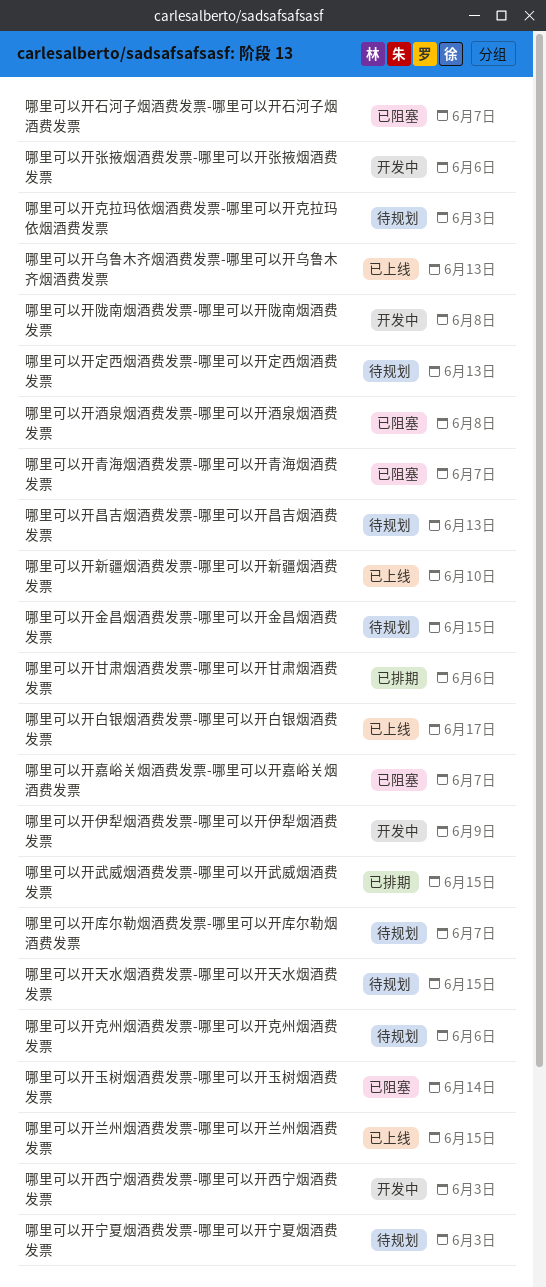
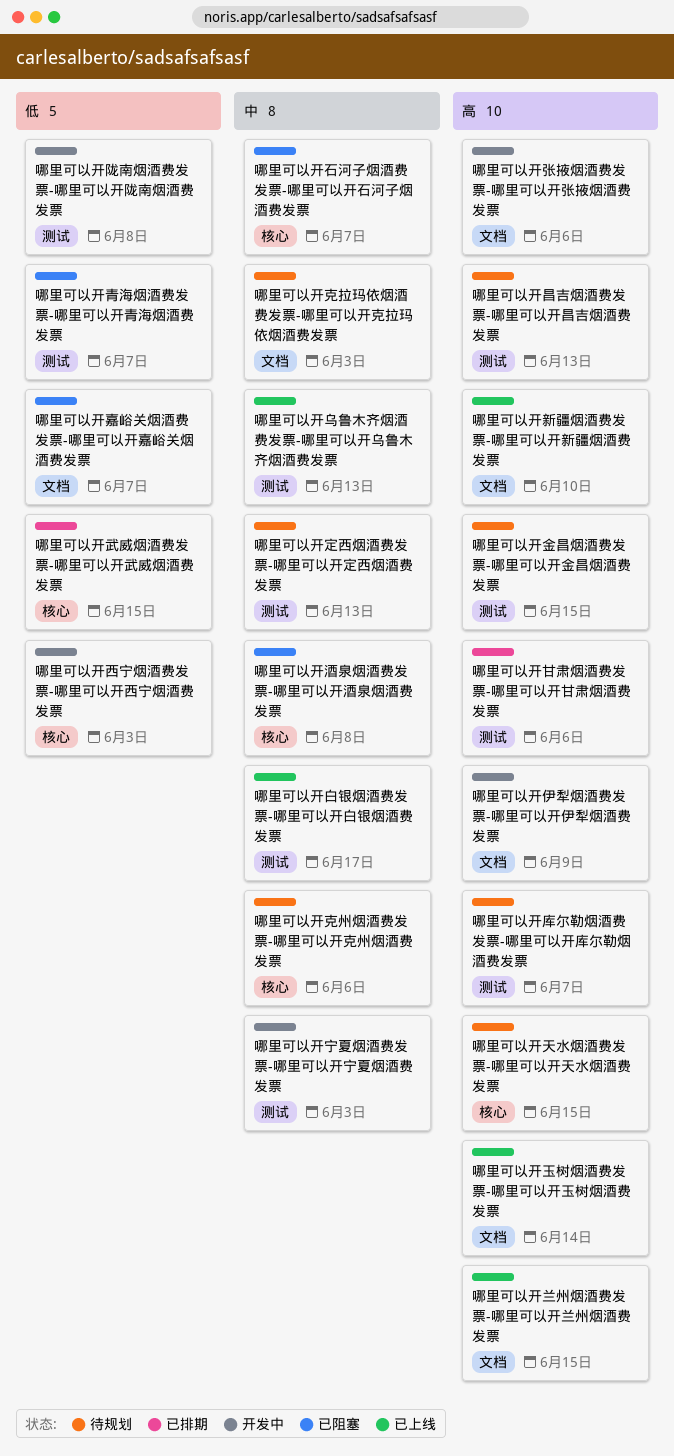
哪里可以开宁夏烟酒费发票-哪里可以开宁夏烟酒费发票, status: 待规划 -> 开发中
哪里可以开玉树烟酒费发票-哪里可以开玉树烟酒费发票, status: 已阻塞 -> 已上线

